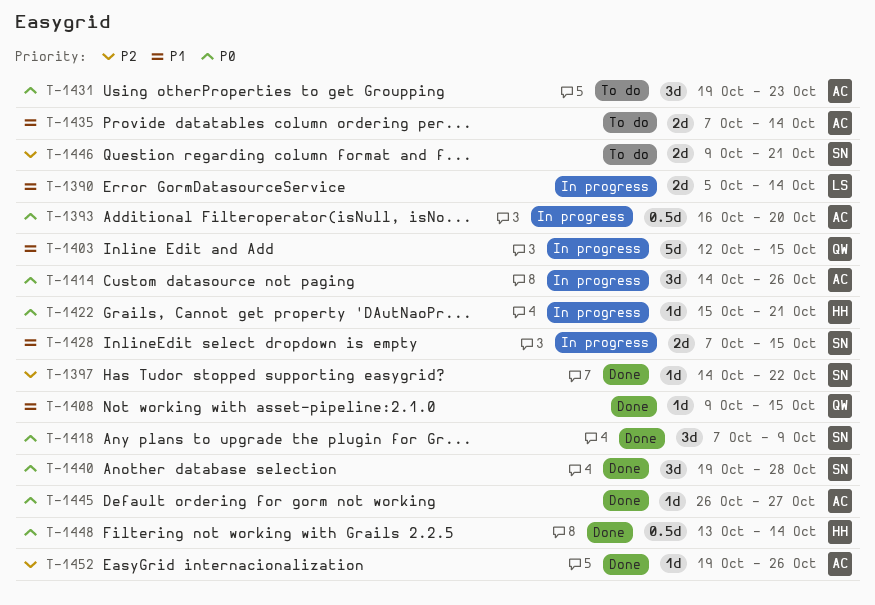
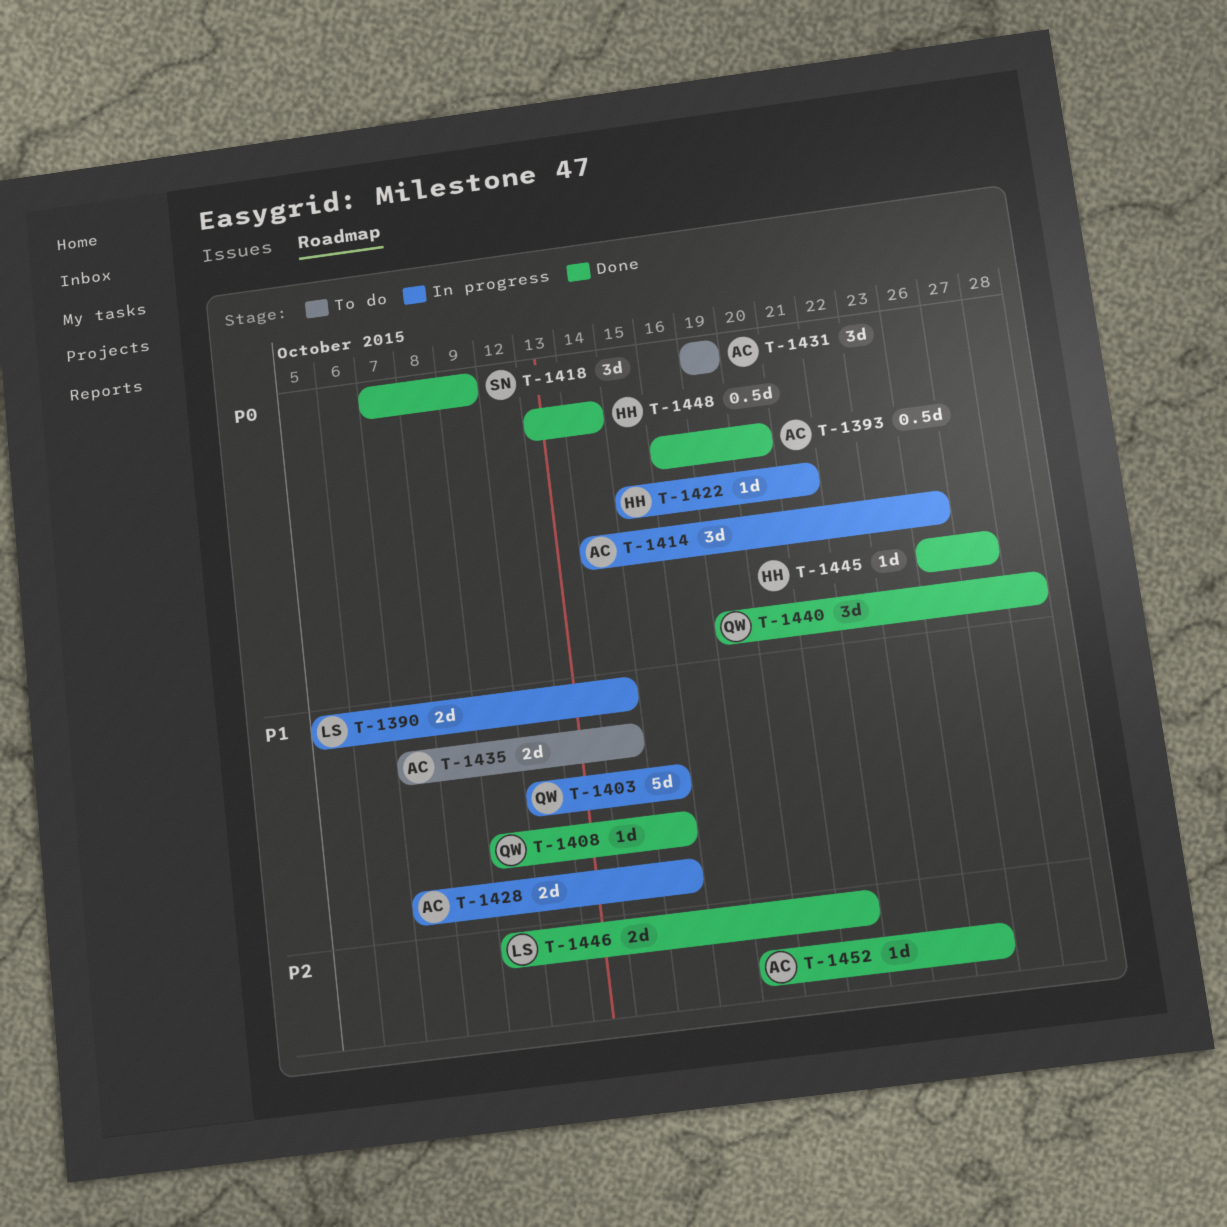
T-1393, status: In progress -> Done
T-1397: present -> none
T-1428, owner: SN -> AC
T-1431, due: Oct 23 -> Oct 19
T-1440, owner: SN -> QW
T-1445, owner: AC -> HH
T-1446, status: To do -> Done
T-1446, owner: SN -> LS

